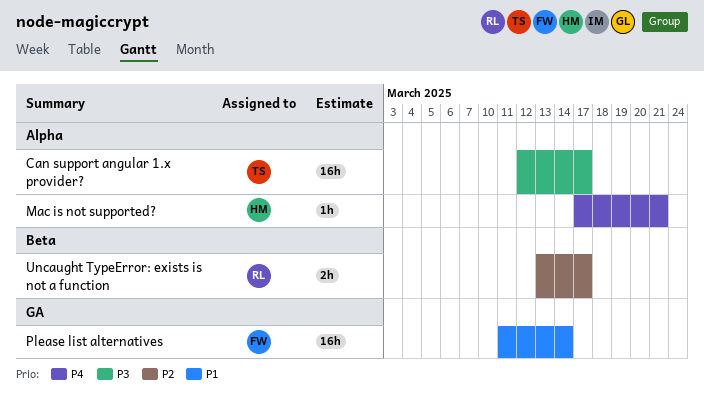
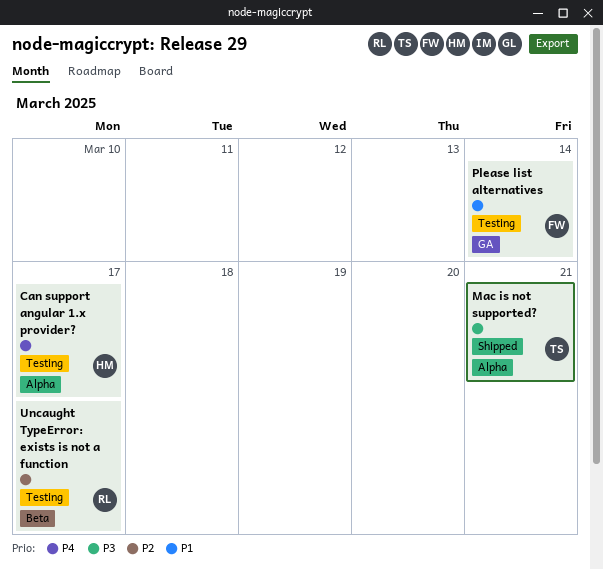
Can support angular 1.x provider?, owner: TS -> HM
Can support angular 1.x provider?, priority: P3 -> P4
Mac is not supported?, owner: HM -> TS
Mac is not supported?, priority: P4 -> P3

